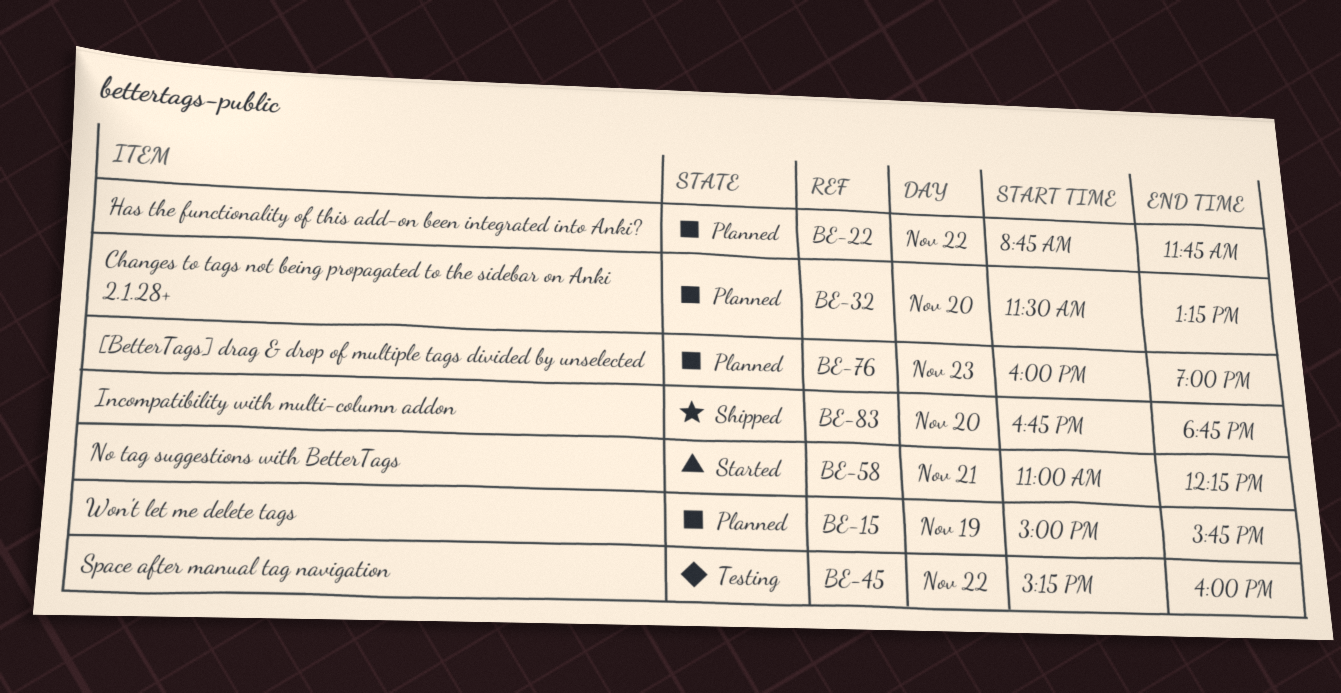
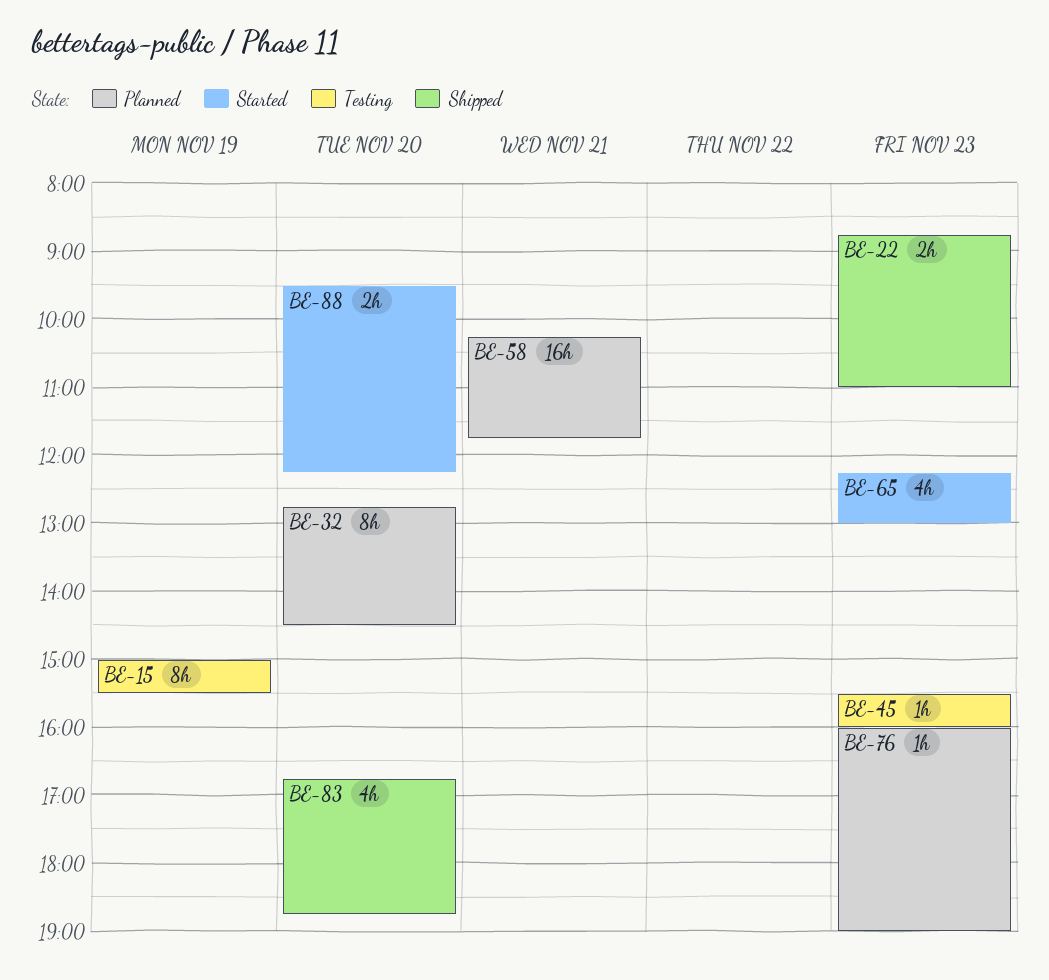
BE-15, status: Planned -> Testing
BE-15, ends: 15:45 -> 15:30
BE-22, status: Planned -> Shipped
BE-22, day: Nov 22 -> Nov 23
BE-22, ends: 11:45 -> 11:00
BE-32, begins: 11:30 -> 12:45
BE-32, ends: 13:15 -> 14:30
BE-45, day: Nov 22 -> Nov 23
BE-45, begins: 15:15 -> 15:30
BE-58, status: Started -> Planned
BE-58, begins: 11:00 -> 10:15
BE-58, ends: 12:15 -> 11:45
BE-65: none -> present
BE-88: none -> present

